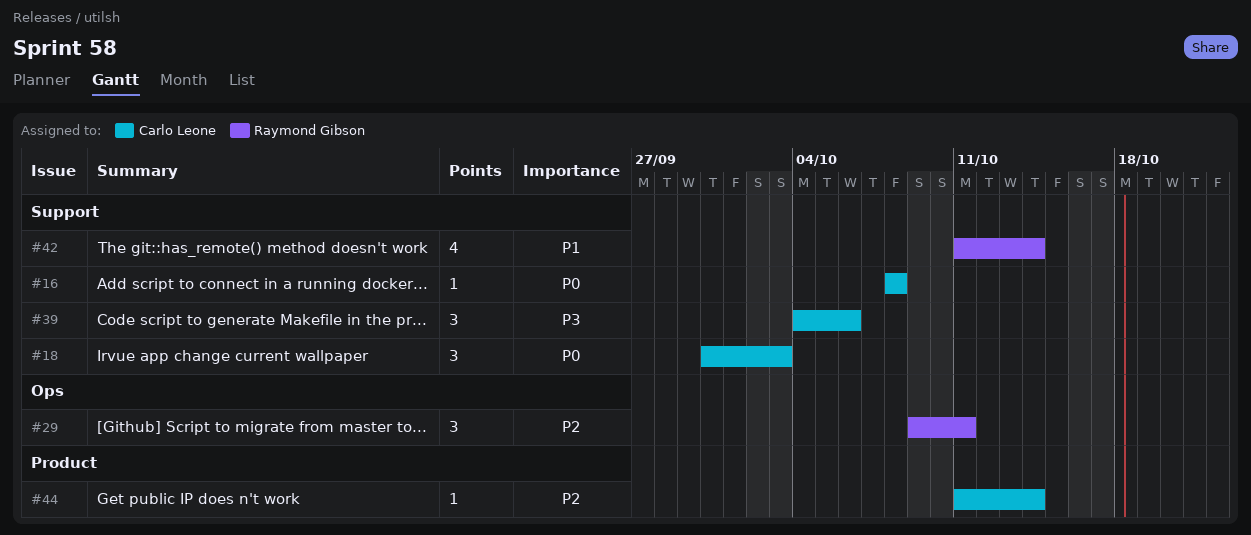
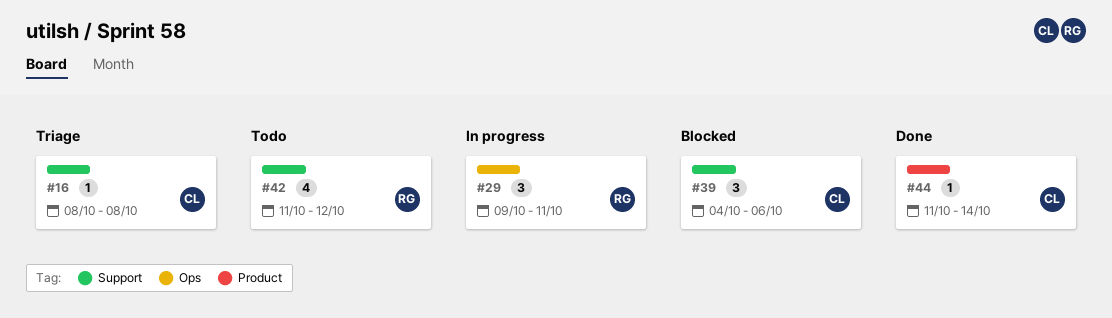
#18: present -> none
#42, due: Oct 14 -> Oct 12

